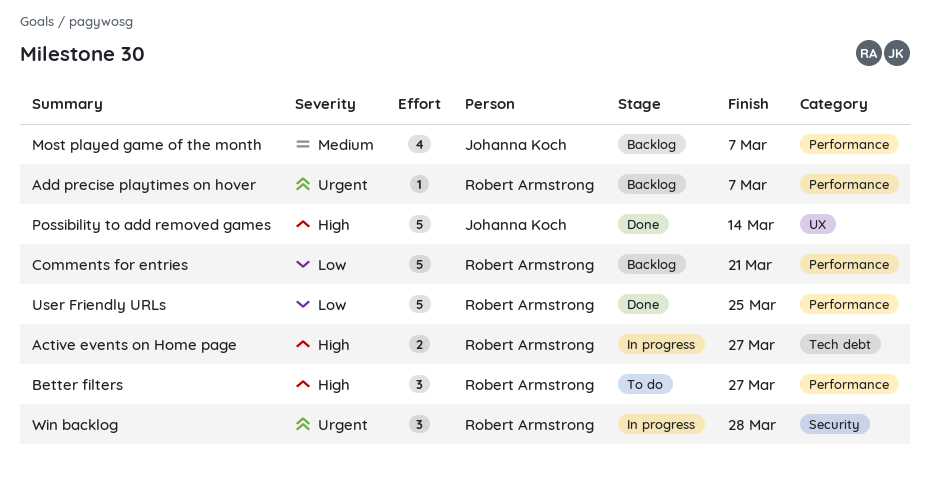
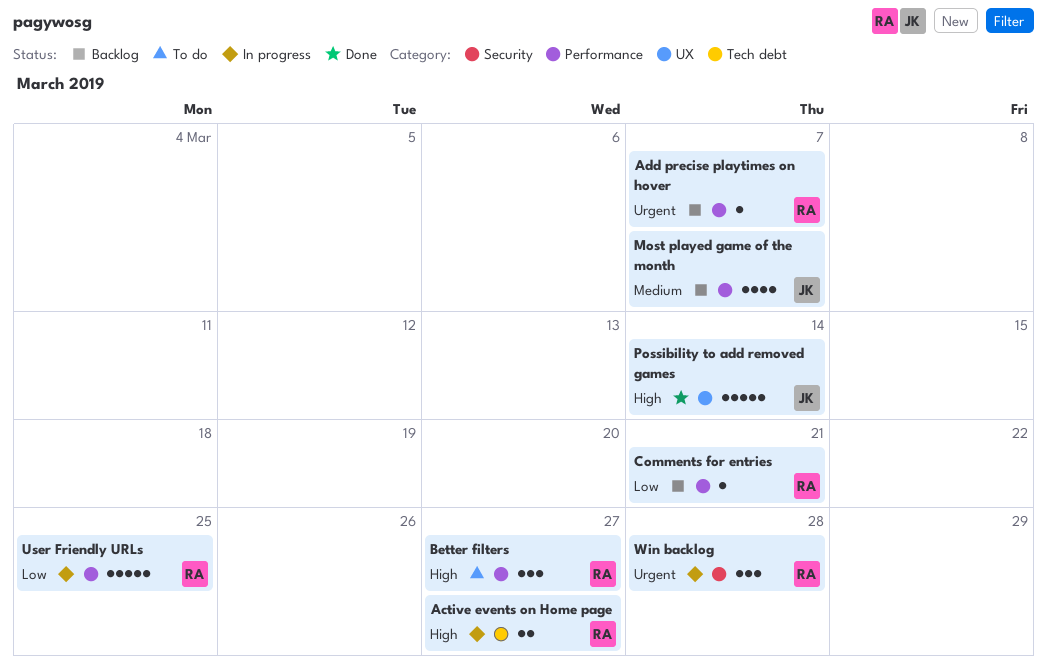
Comments for entries, estimate: 5 -> 1
User Friendly URLs, status: Done -> In progress

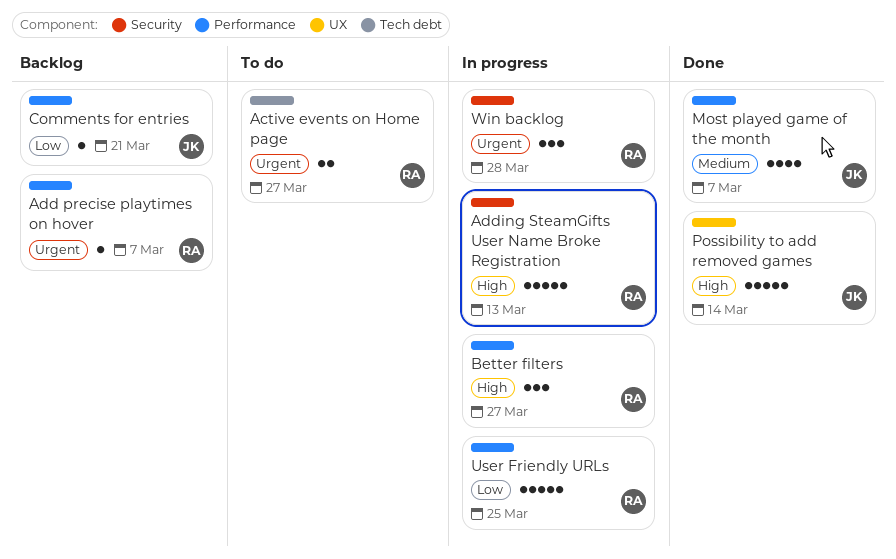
Active events on Home page, status: In progress -> To do
Active events on Home page, priority: High -> Urgent
Adding SteamGifts User Name Broke Registration: none -> present
Better filters, status: To do -> In progress
Comments for entries, owner: RA -> JK
Most played game of the month, status: Backlog -> Done

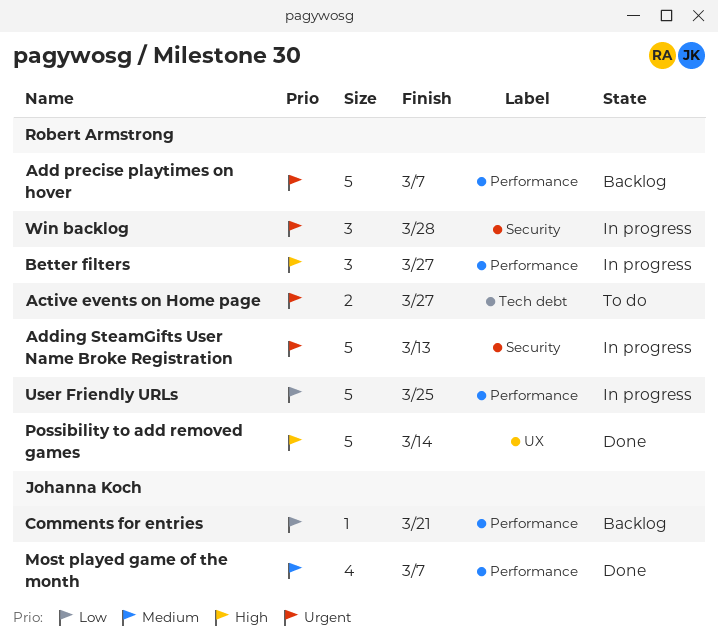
Add precise playtimes on hover, estimate: 1 -> 5
Adding SteamGifts User Name Broke Registration, priority: High -> Urgent
Possibility to add removed games, owner: Johanna Koch -> Robert Armstrong

